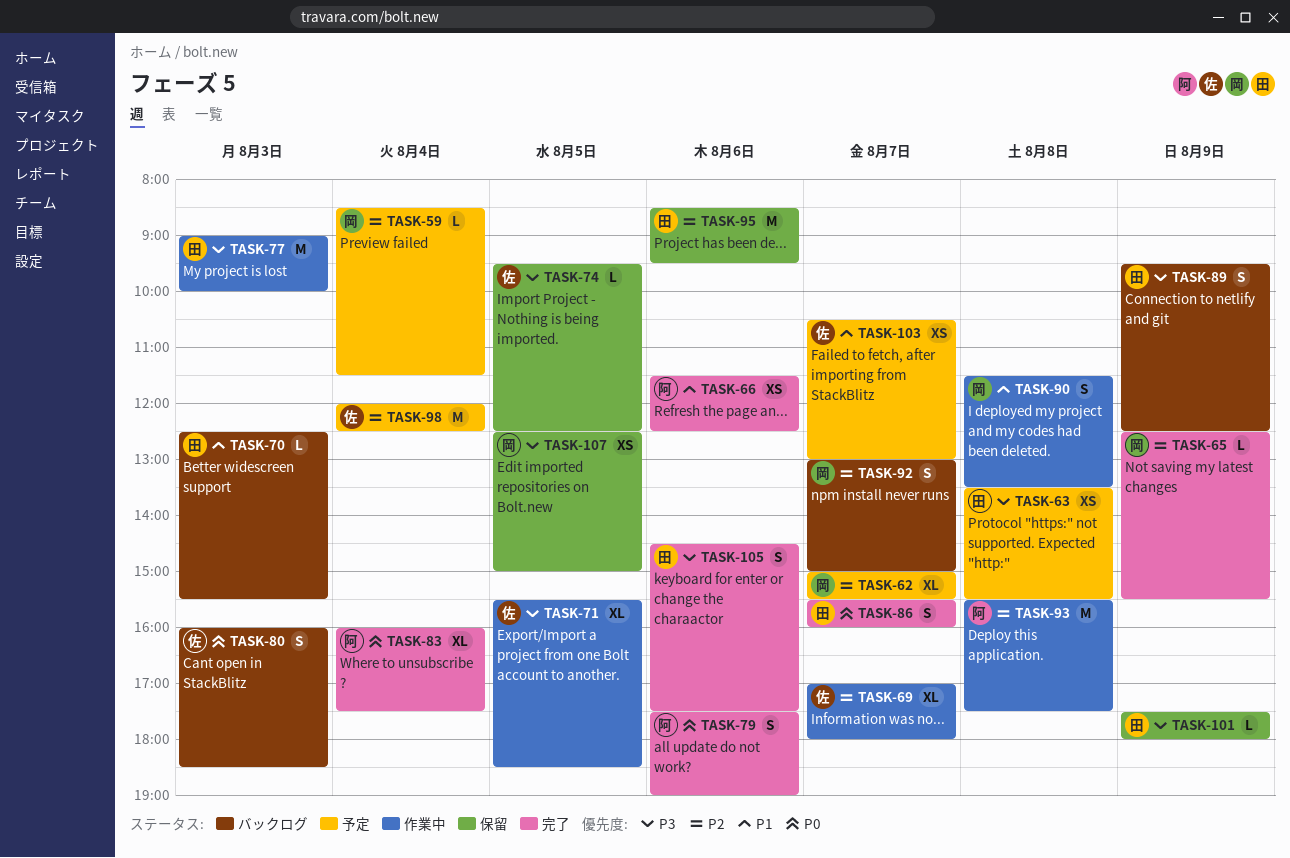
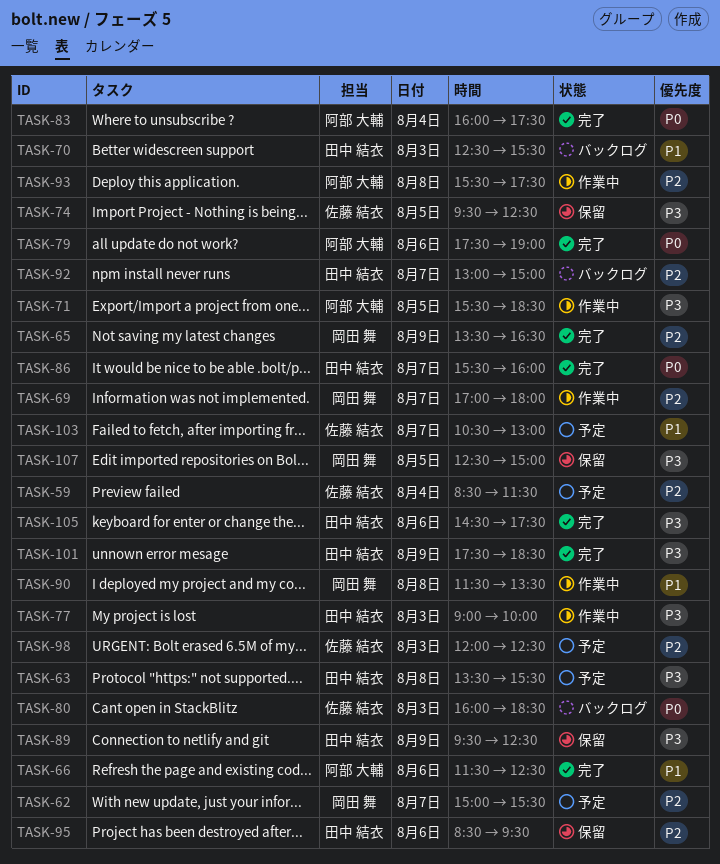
TASK-59, owner: 岡田 舞 -> 佐藤 結衣
TASK-65, begins: 12:30 -> 13:30
TASK-65, ends: 15:30 -> 16:30
TASK-69, owner: 佐藤 結衣 -> 岡田 舞
TASK-71, owner: 佐藤 結衣 -> 阿部 大輔
TASK-89, status: バックログ -> 保留
TASK-92, owner: 岡田 舞 -> 田中 結衣
TASK-98, day: Aug 4 -> Aug 3
TASK-101, status: 保留 -> 完了
TASK-101, ends: 18:00 -> 18:30

